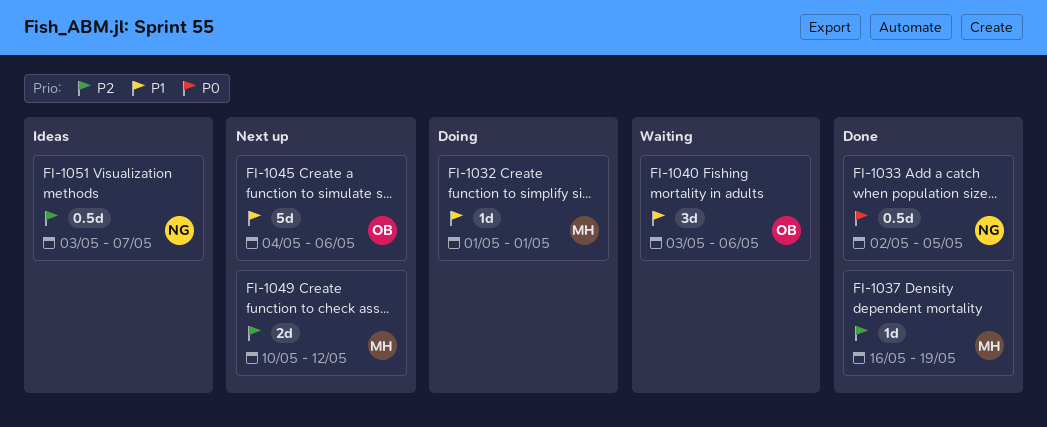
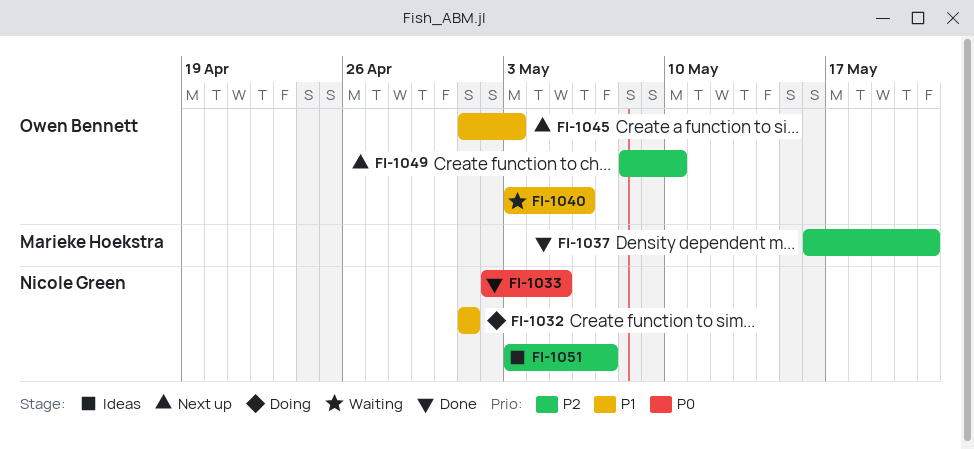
FI-1032, owner: Marieke Hoekstra -> Nicole Green
FI-1037, due: May 19 -> May 21
FI-1045, start: May 4 -> May 1
FI-1045, due: May 6 -> May 3
FI-1049, owner: Marieke Hoekstra -> Owen Bennett
FI-1049, start: May 10 -> May 8
FI-1049, due: May 12 -> May 10

